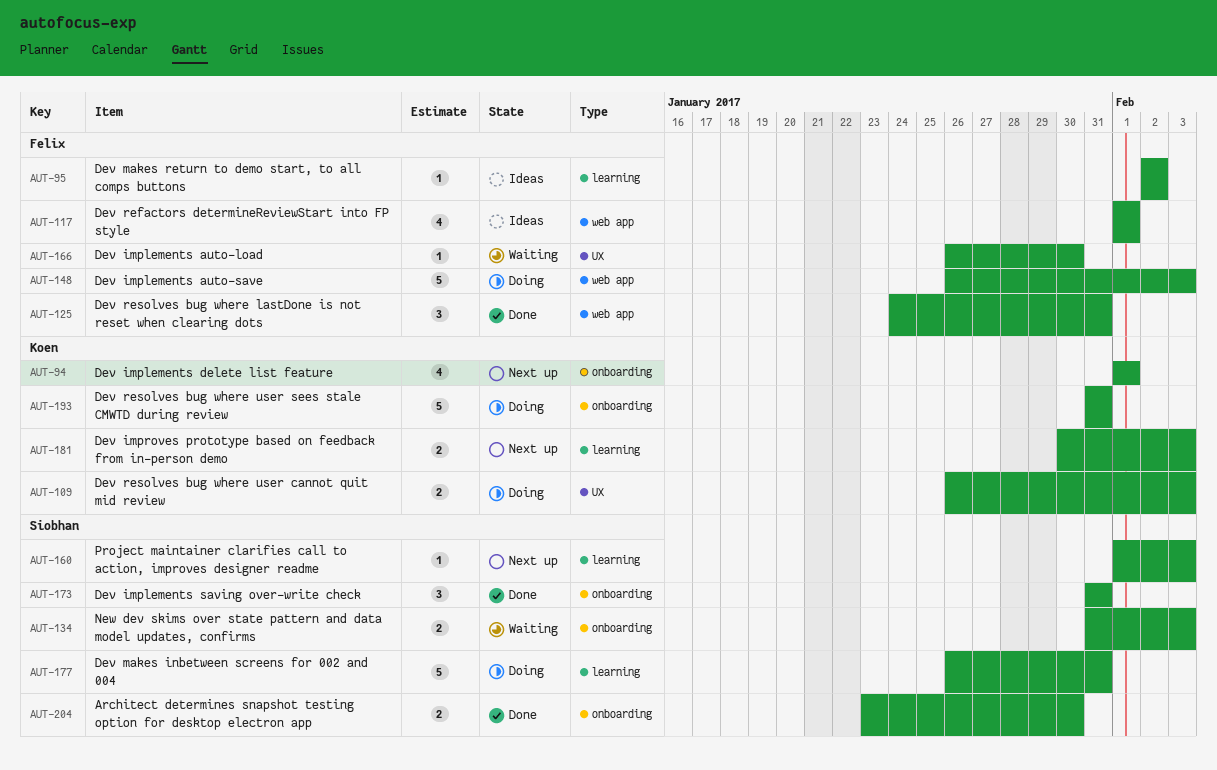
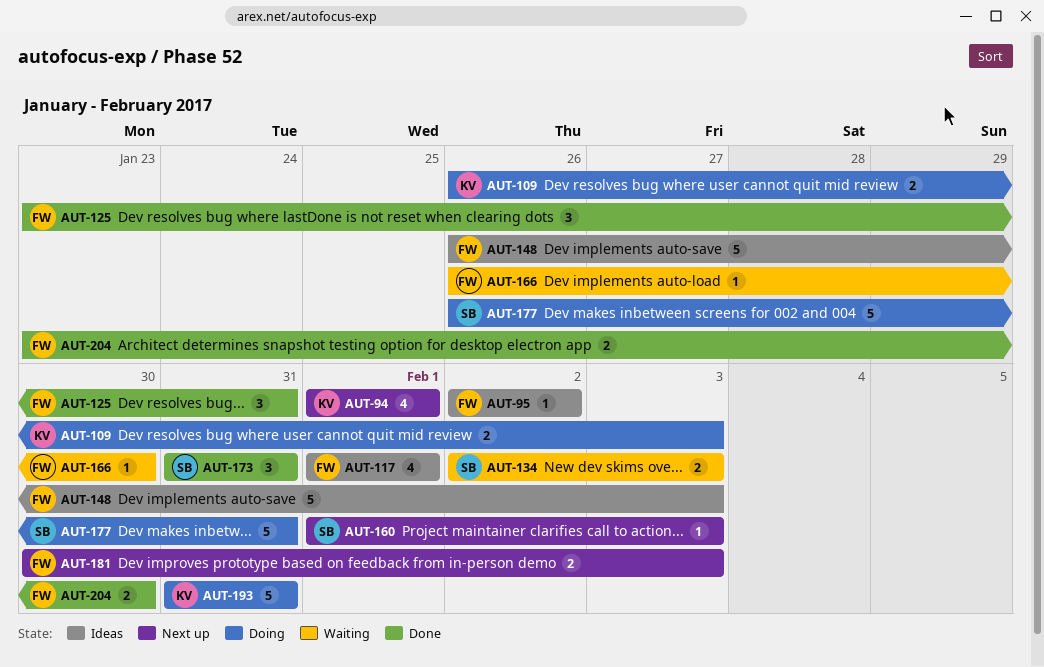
AUT-125, start: Jan 24 -> Jan 23
AUT-134, start: Jan 31 -> Feb 2
AUT-148, status: Doing -> Ideas
AUT-181, owner: Koen -> Felix
AUT-204, owner: Siobhan -> Felix

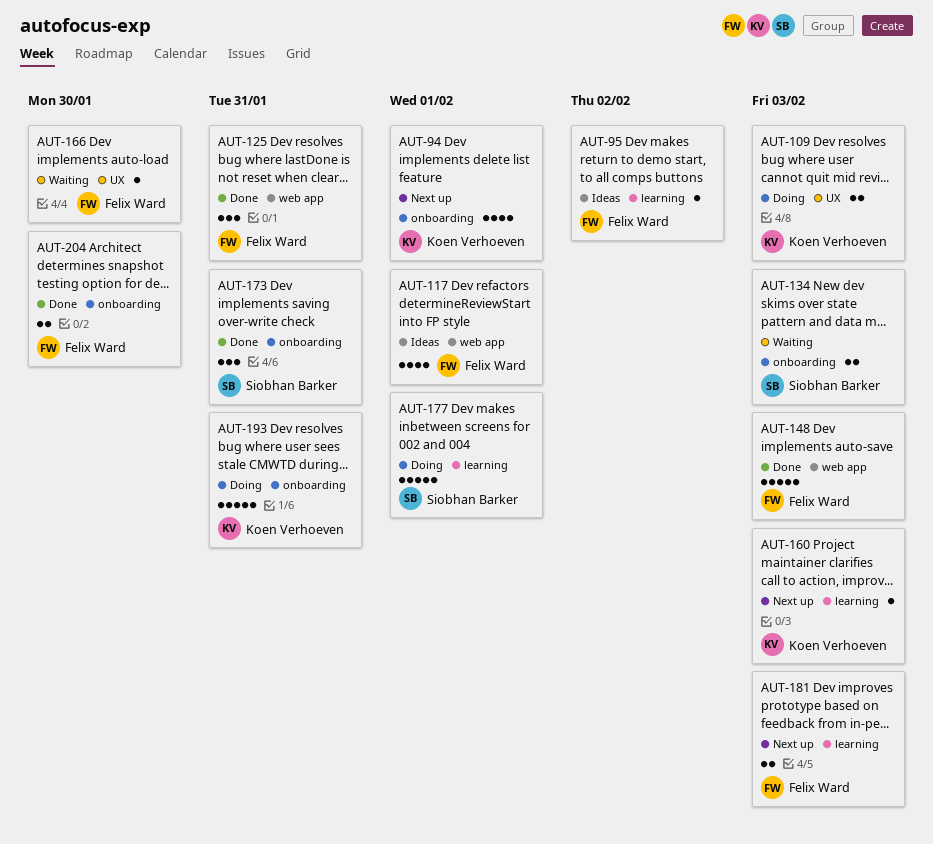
AUT-148, status: Ideas -> Done
AUT-160, owner: Siobhan Barker -> Koen Verhoeven
AUT-177, due: Jan 31 -> Feb 1

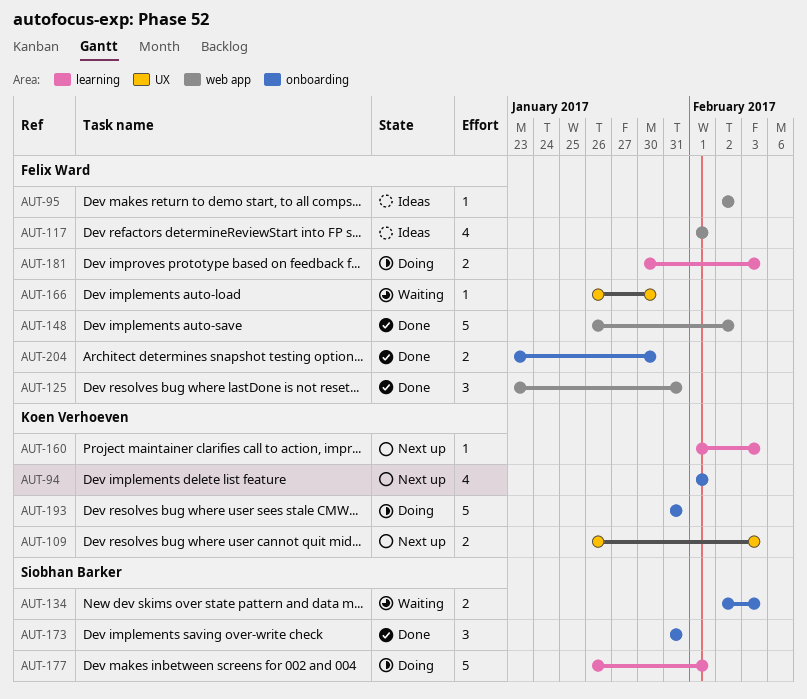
AUT-95, label: learning -> web app
AUT-109, status: Doing -> Next up
AUT-148, due: Feb 3 -> Feb 2
AUT-181, status: Next up -> Doing

